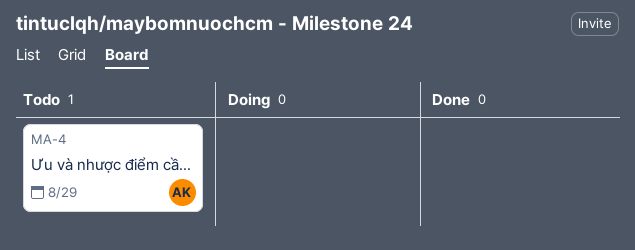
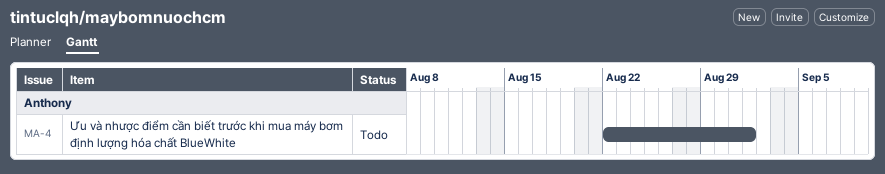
MA-4, due: Aug 29 -> Sep 1

